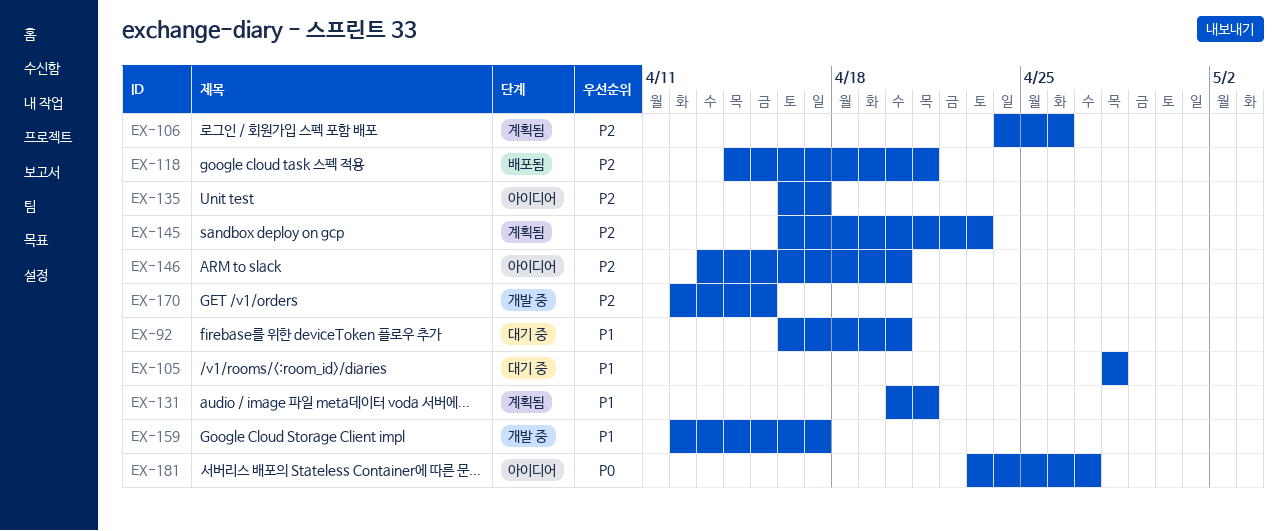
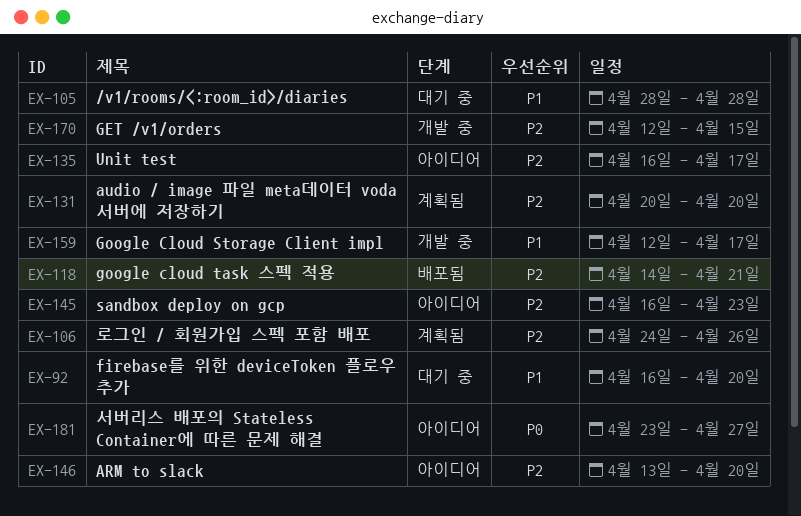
EX-131, priority: P1 -> P2
EX-131, due: Apr 21 -> Apr 20
EX-145, status: 계획됨 -> 아이디어

